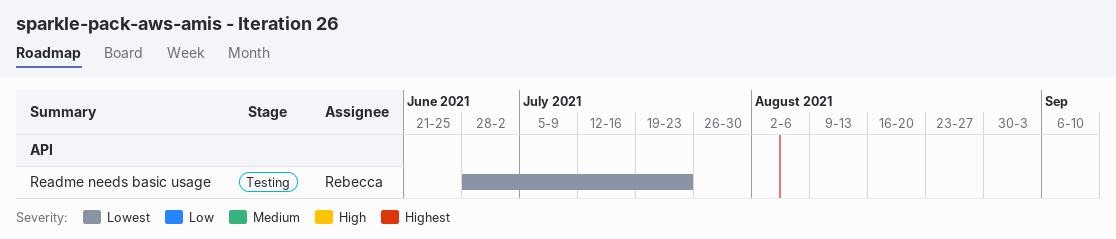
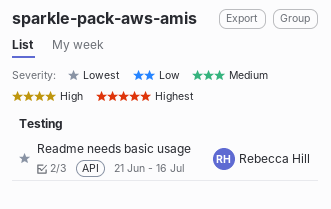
Readme needs basic usage, start: Jun 28 -> Jun 21
Readme needs basic usage, due: Jul 23 -> Jul 16

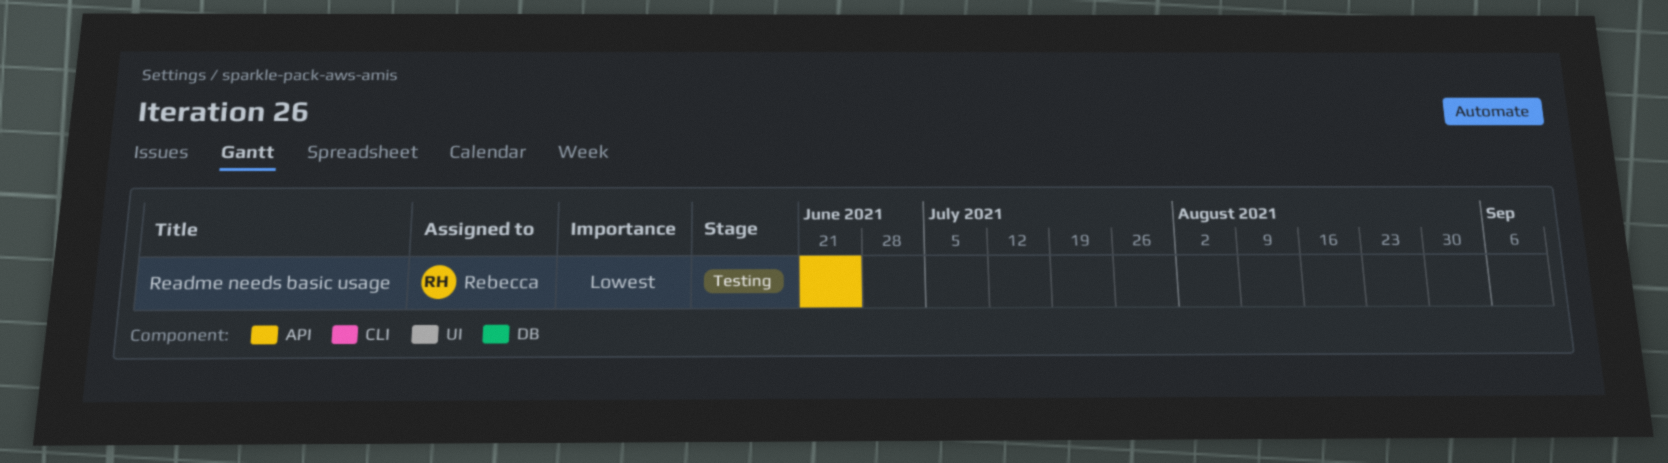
Readme needs basic usage, due: Jul 16 -> Jun 25

